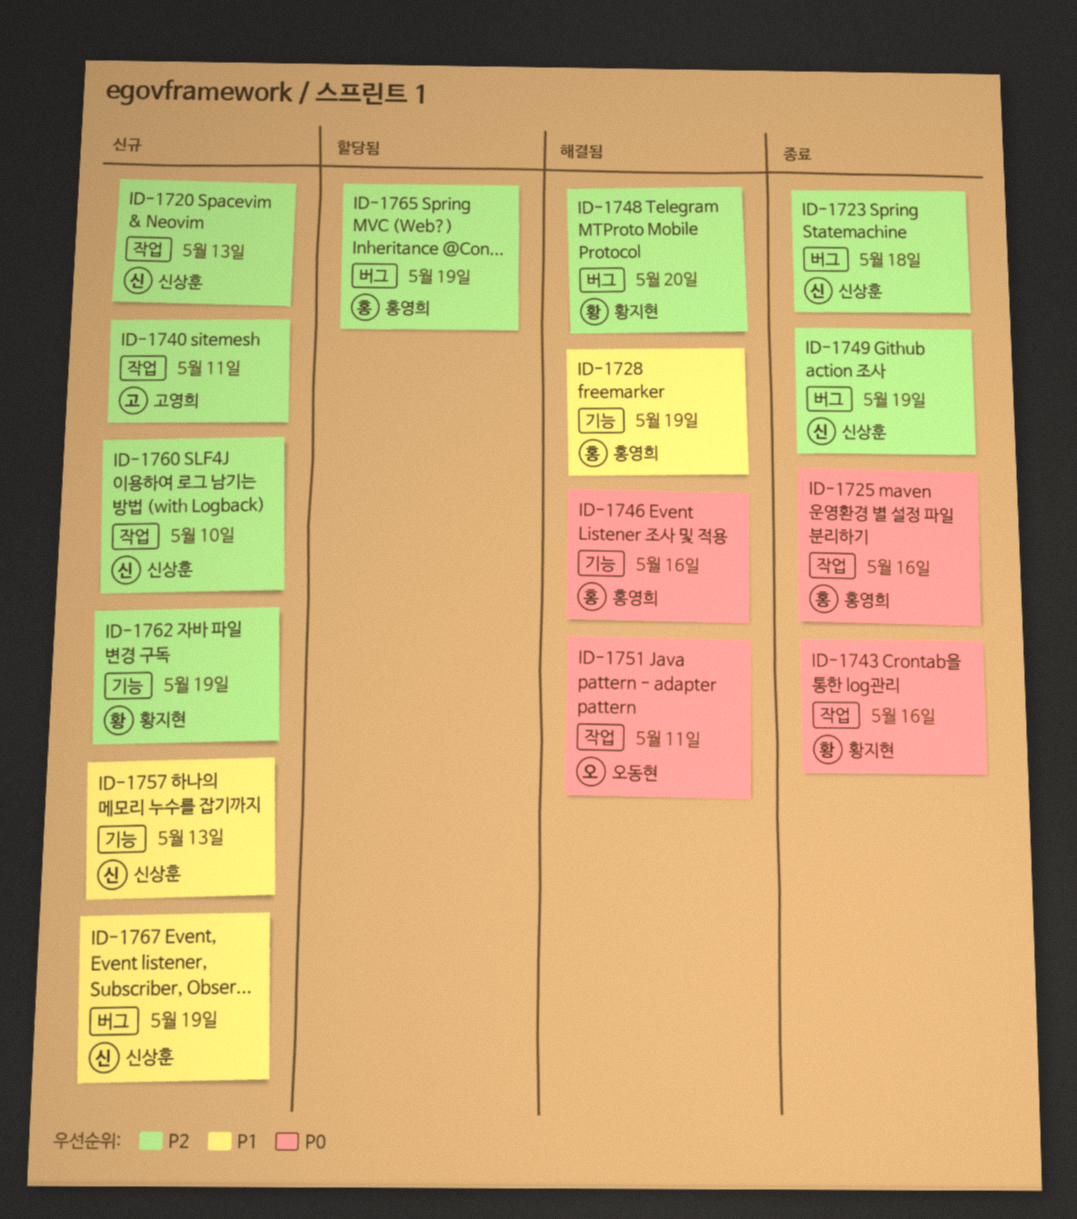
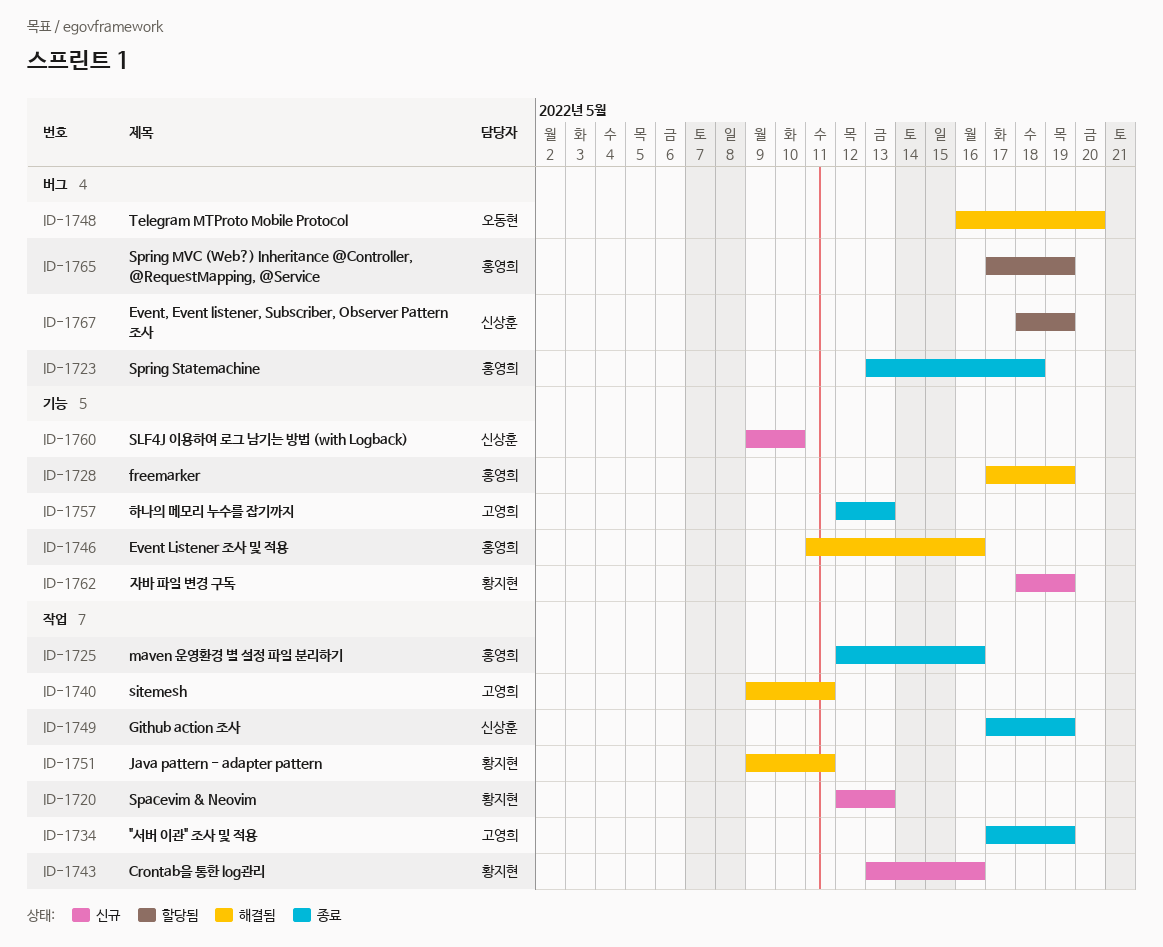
ID-1720, owner: 신상훈 -> 황지현
ID-1723, owner: 신상훈 -> 홍영희
ID-1734: none -> present
ID-1740, status: 신규 -> 해결됨
ID-1743, status: 종료 -> 신규
ID-1748, owner: 황지현 -> 오동현
ID-1749, label: 버그 -> 작업
ID-1751, owner: 오동현 -> 황지현
ID-1757, status: 신규 -> 종료
ID-1757, owner: 신상훈 -> 고영희
ID-1760, label: 작업 -> 기능
ID-1767, status: 신규 -> 할당됨

